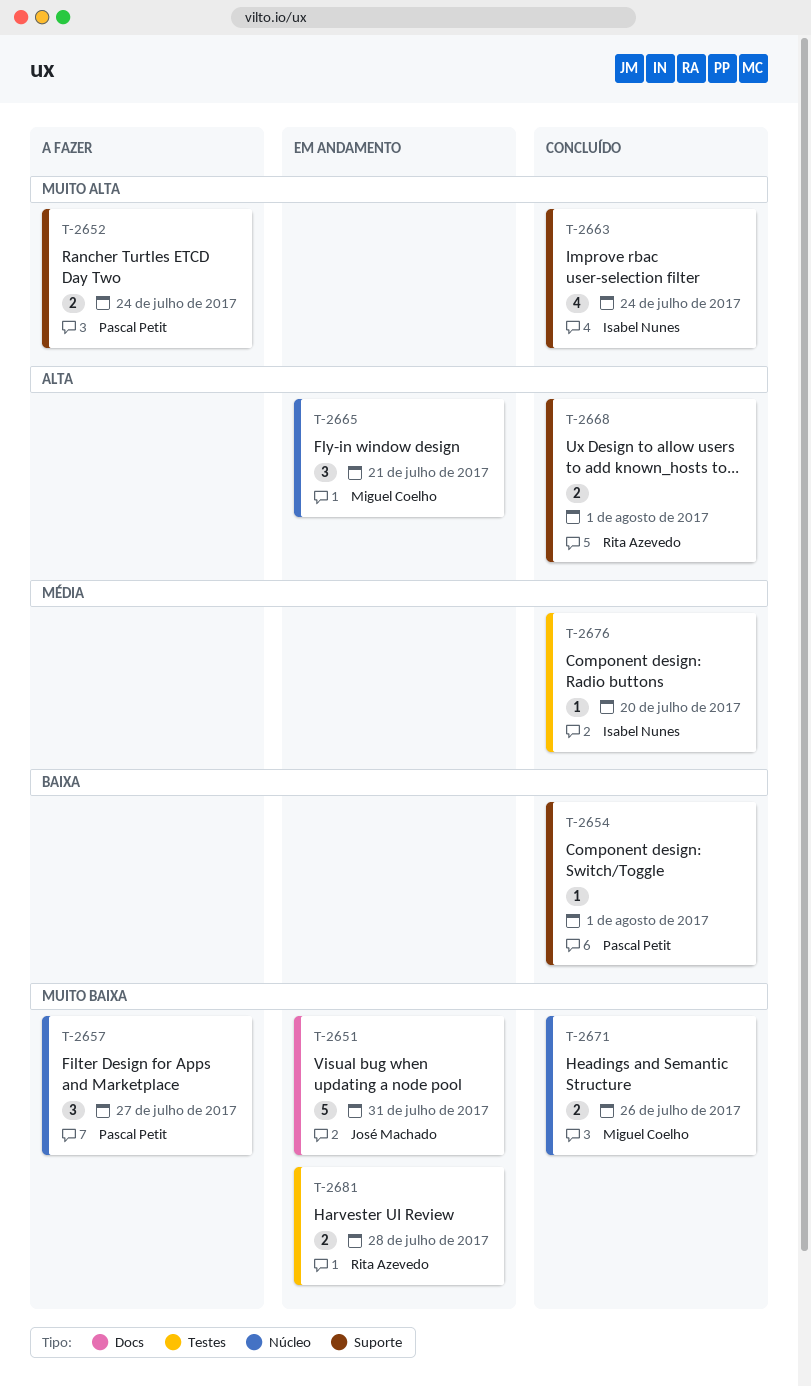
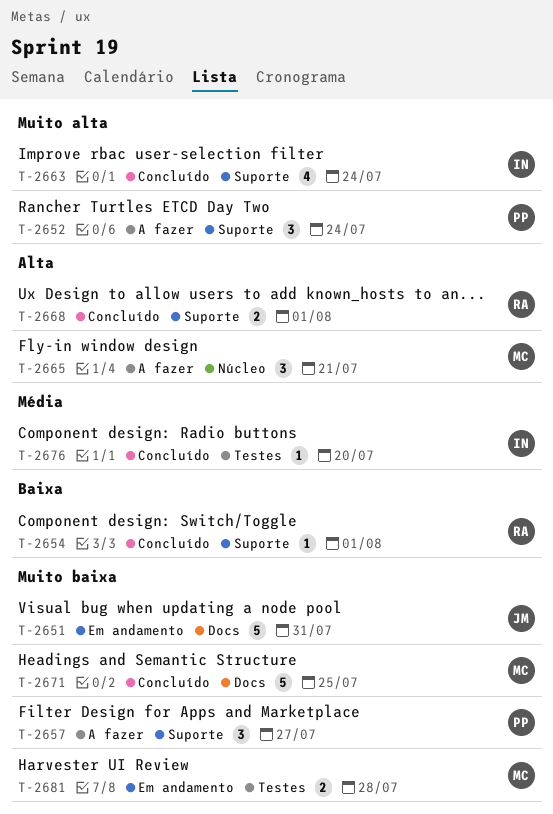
T-2652, estimate: 2 -> 3
T-2654, owner: Pascal Petit -> Rita Azevedo
T-2657, label: Núcleo -> Suporte
T-2665, status: Em andamento -> A fazer
T-2671, label: Núcleo -> Docs
T-2671, estimate: 2 -> 5
T-2671, due: Jul 26 -> Jul 25
T-2681, owner: Rita Azevedo -> Miguel Coelho

